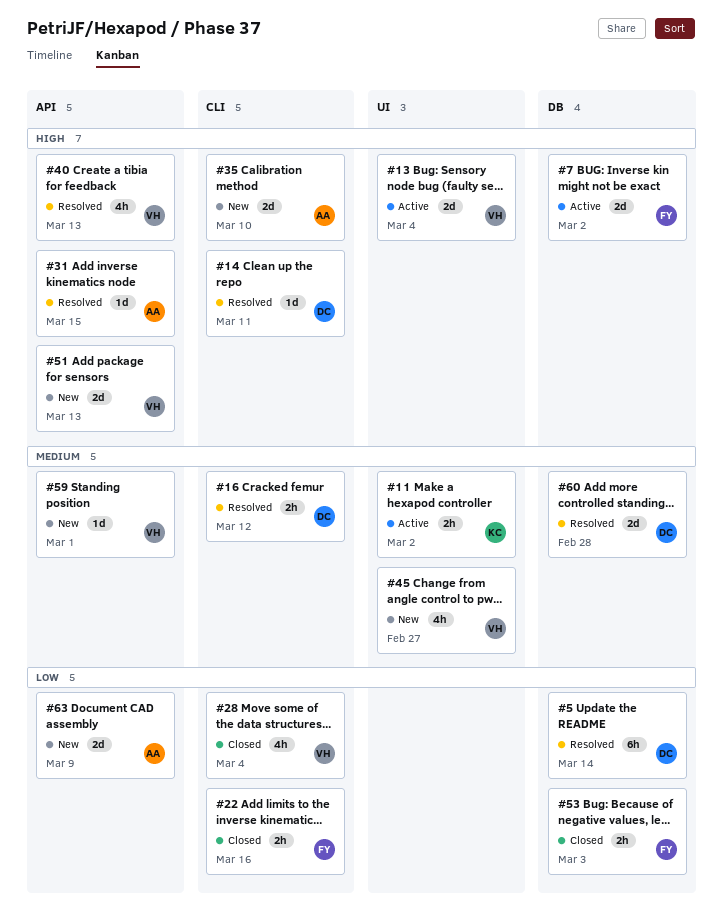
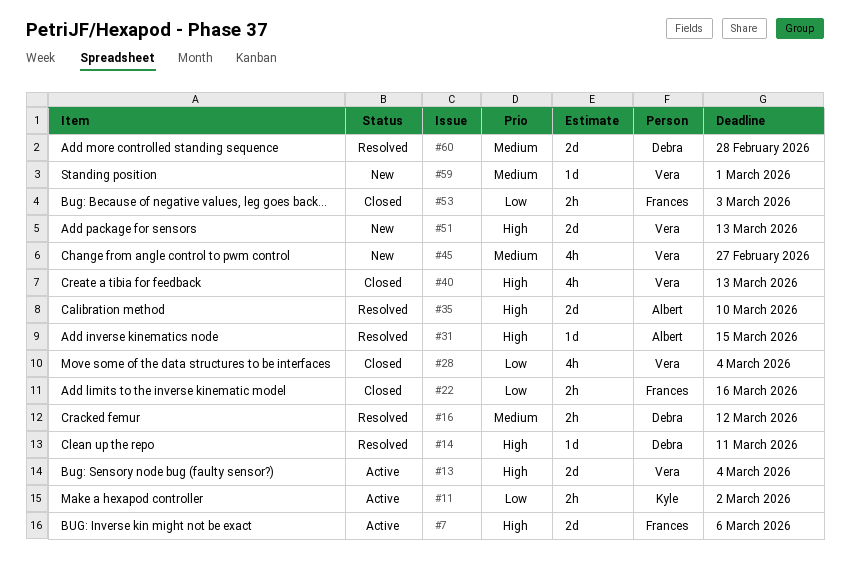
#5: present -> none
#7, due: Mar 2 -> Mar 6
#11, priority: Medium -> Low
#35, status: New -> Resolved
#40, status: Resolved -> Closed
#63: present -> none

